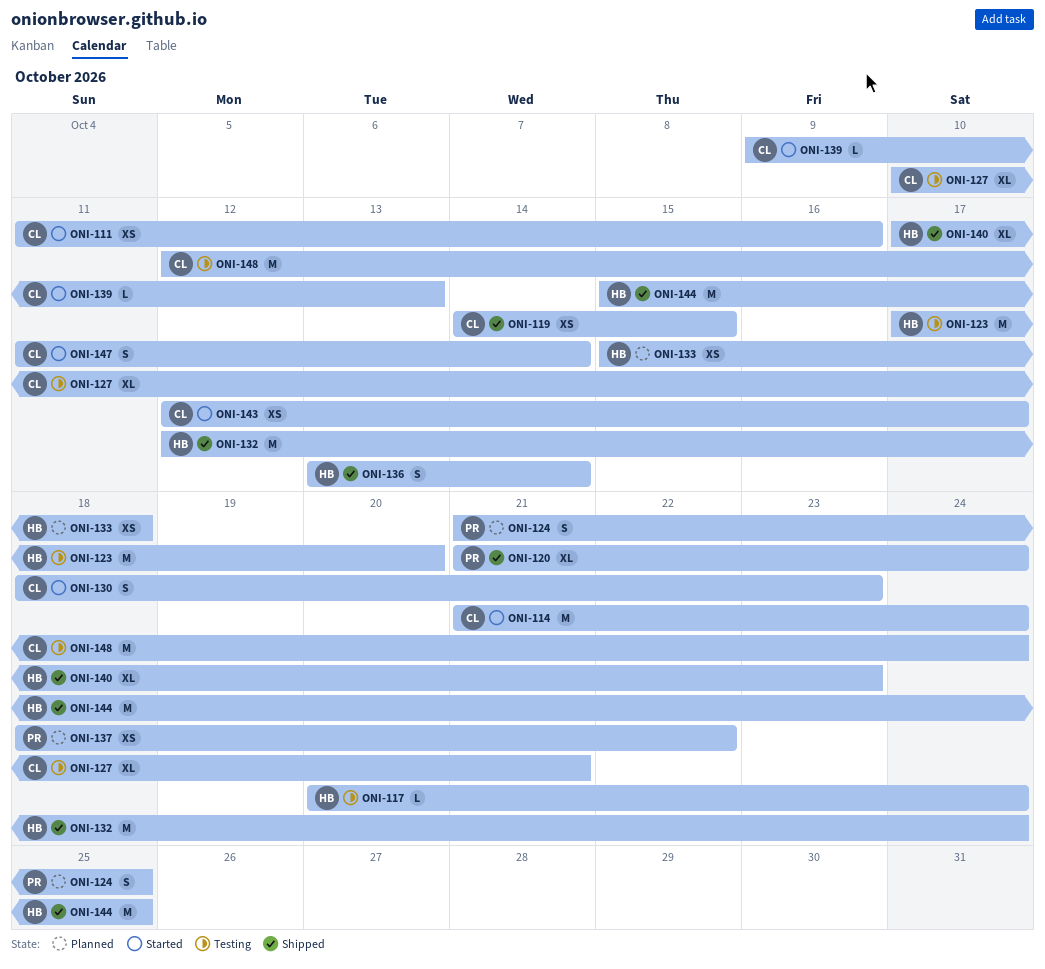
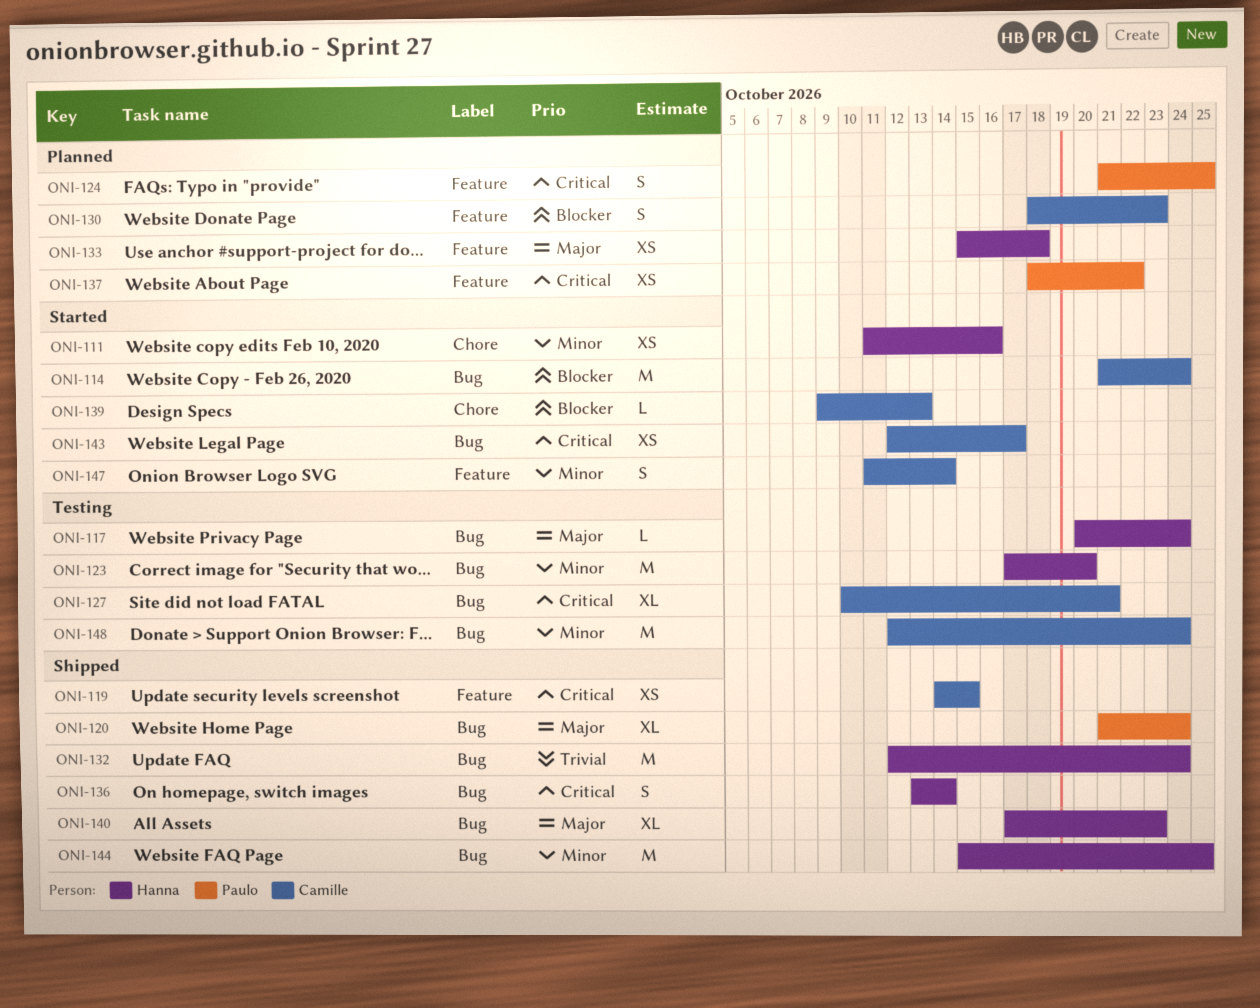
ONI-111, owner: Camille -> Hanna
ONI-130, status: Started -> Planned

